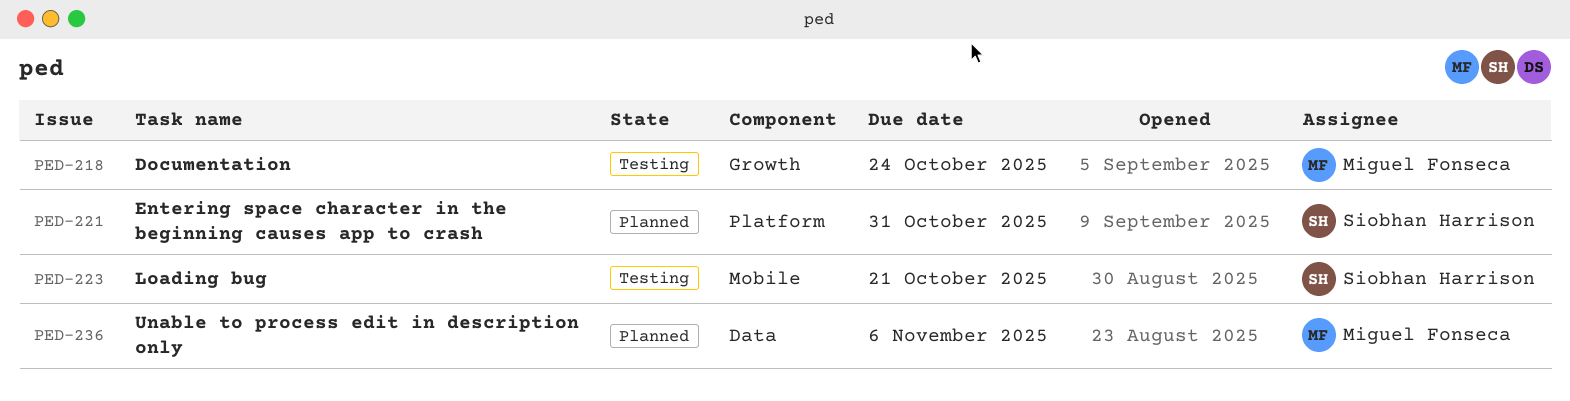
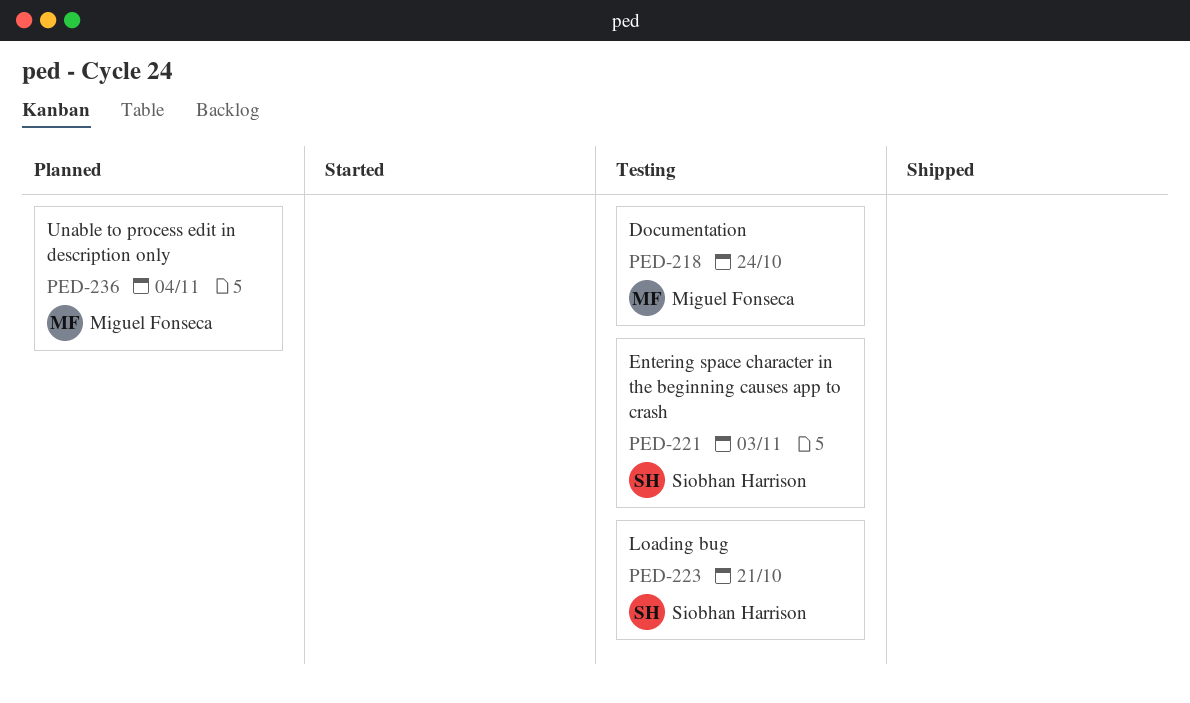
PED-221, status: Planned -> Testing
PED-221, due: Oct 31 -> Nov 3
PED-236, due: Nov 6 -> Nov 4

